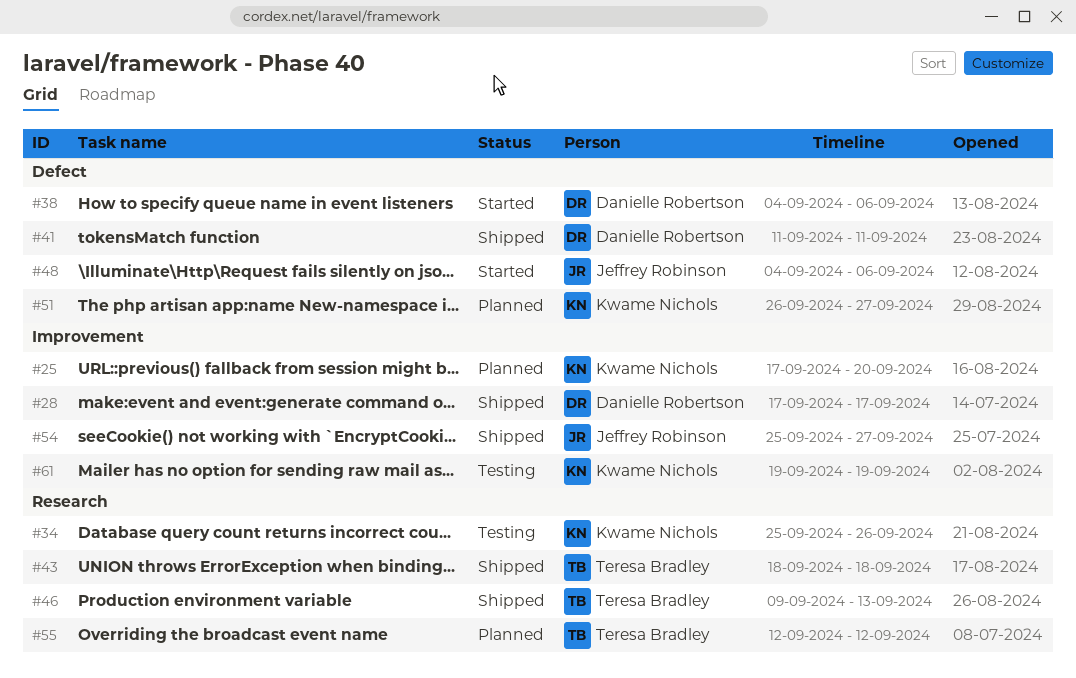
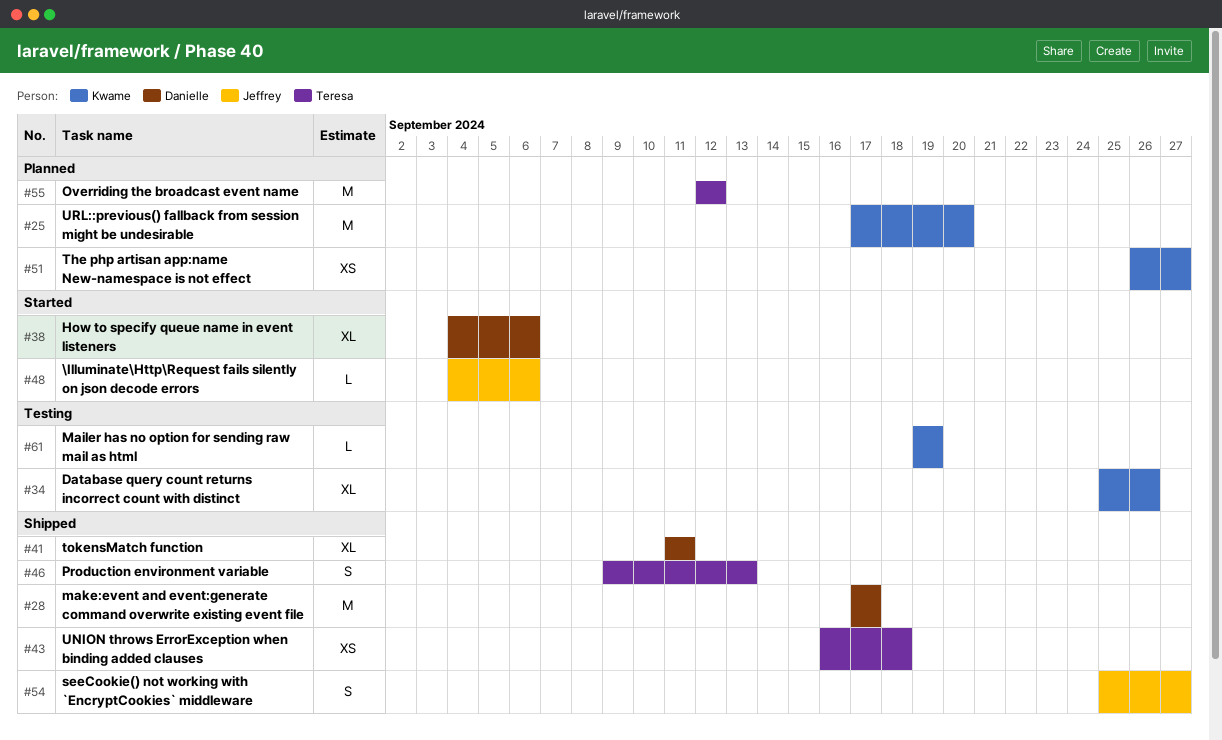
#43, start: Sep 18 -> Sep 16

